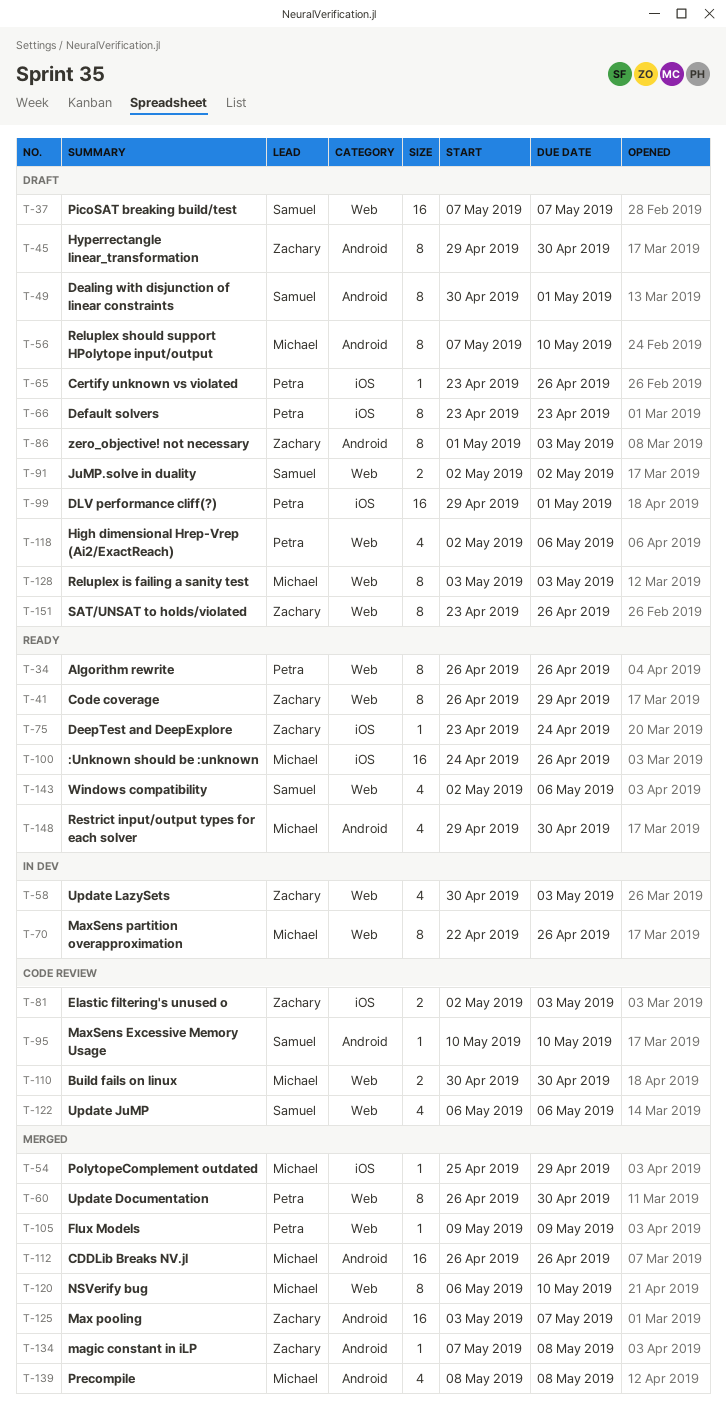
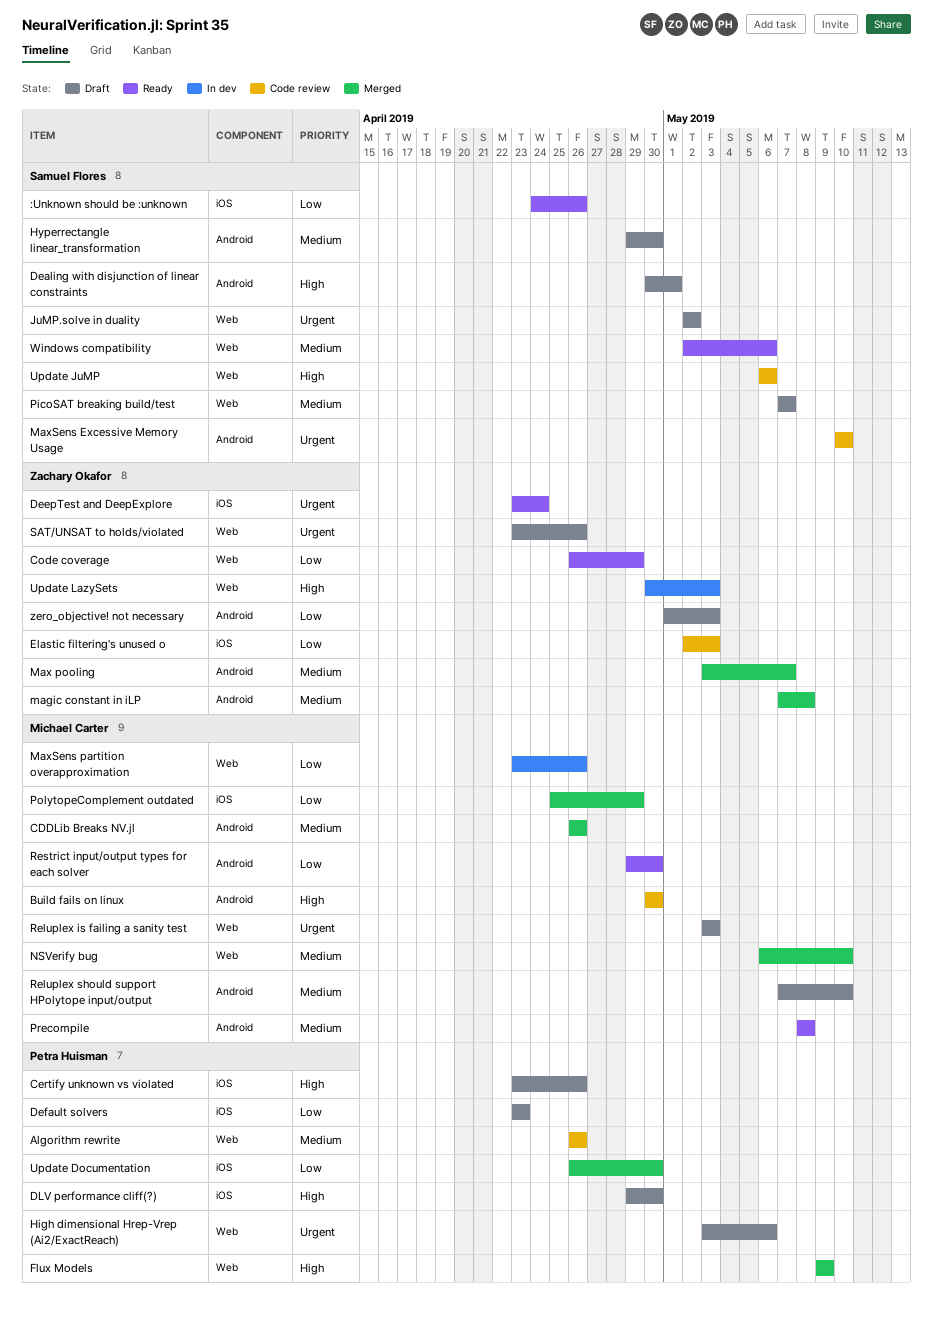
:Unknown should be :unknown, owner: Michael Carter -> Samuel Flores
Algorithm rewrite, status: Ready -> Code review
Build fails on linux, label: Web -> Android
DLV performance cliff(?), due: May 1 -> Apr 30
High dimensional Hrep-Vrep (Ai2/ExactReach), start: May 2 -> May 3
Hyperrectangle linear_transformation, owner: Zachary Okafor -> Samuel Flores
MaxSens partition overapproximation, start: Apr 22 -> Apr 23
Precompile, status: Merged -> Ready
Update Documentation, label: Web -> iOS

